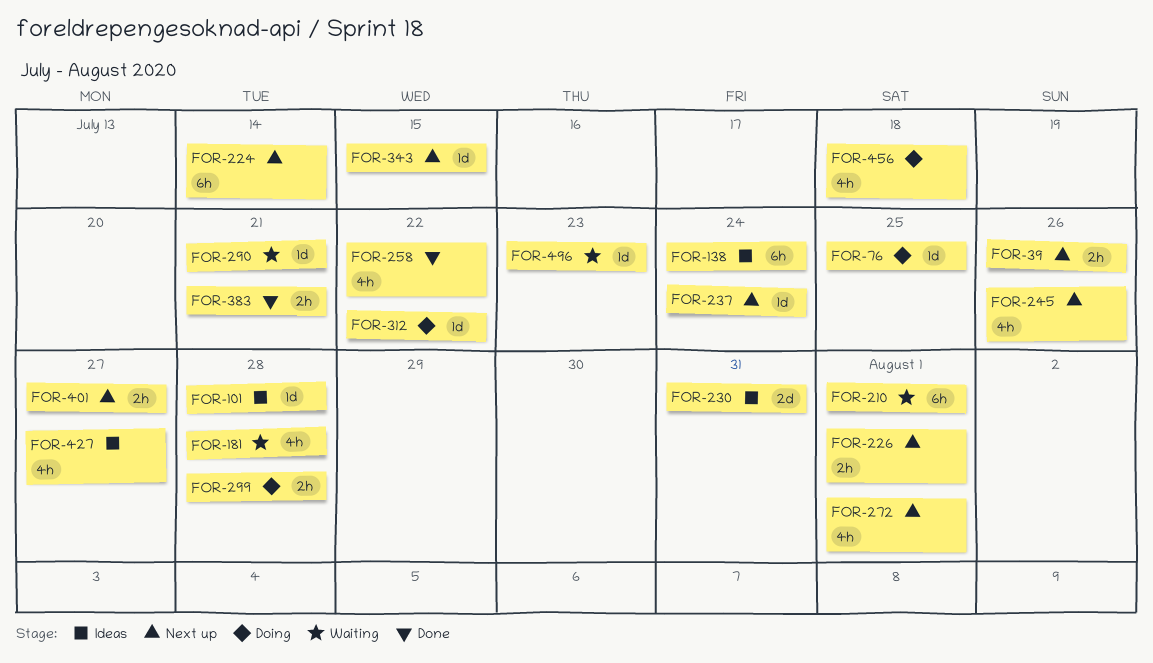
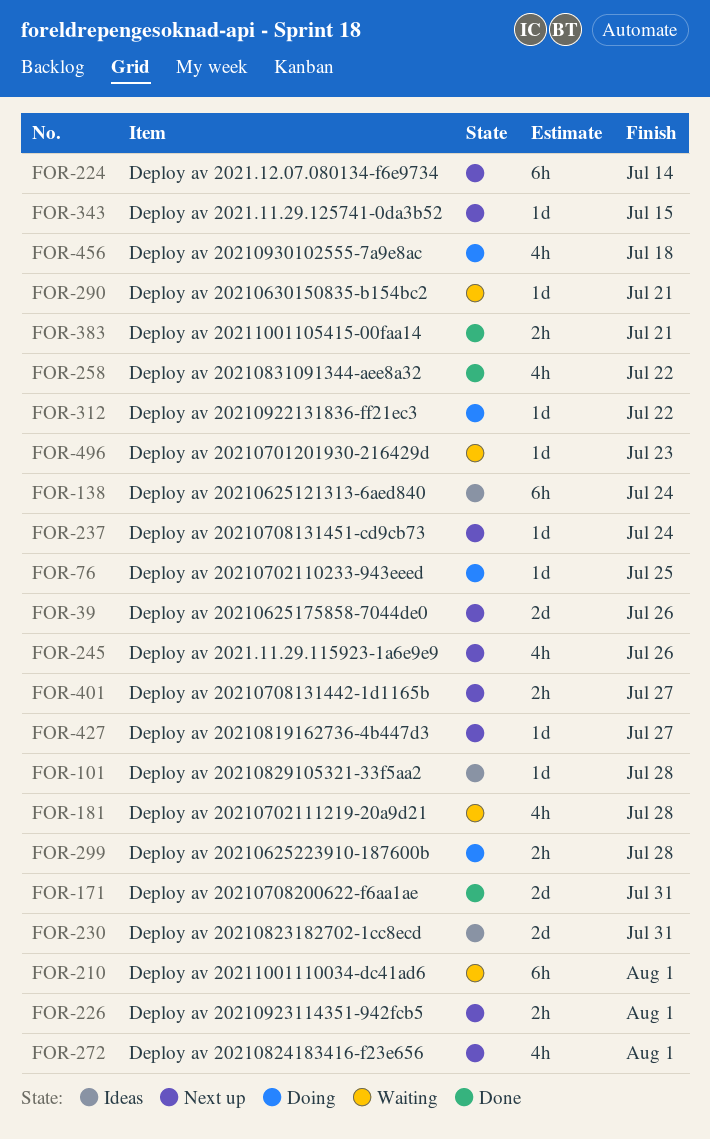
FOR-39, estimate: 2h -> 2d
FOR-171: none -> present
FOR-427, status: Ideas -> Next up
FOR-427, estimate: 4h -> 1d

